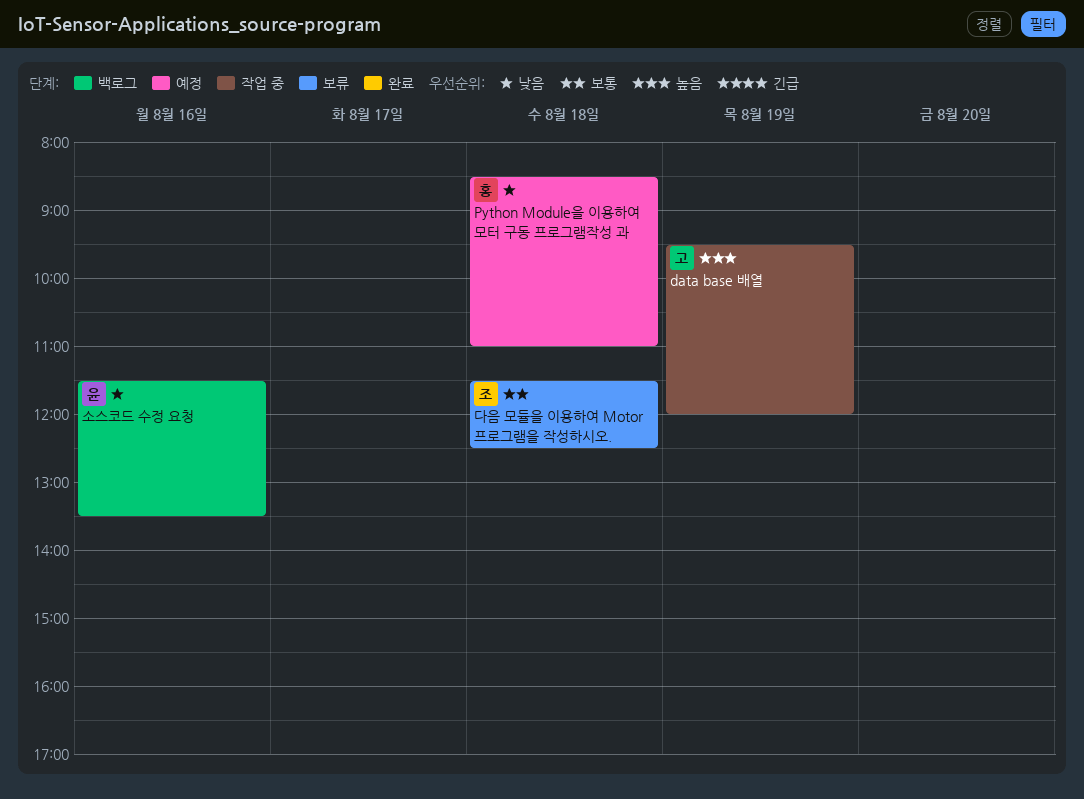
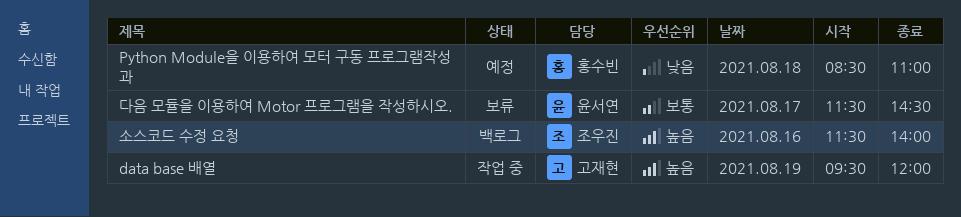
다음 모듈을 이용하여 Motor 프로그램을 작성하시오., owner: 조우진 -> 윤서연
다음 모듈을 이용하여 Motor 프로그램을 작성하시오., day: Aug 18 -> Aug 17
다음 모듈을 이용하여 Motor 프로그램을 작성하시오., ends: 12:30 -> 14:30
소스코드 수정 요청, owner: 윤서연 -> 조우진
소스코드 수정 요청, priority: 낮음 -> 높음
소스코드 수정 요청, ends: 13:30 -> 14:00

